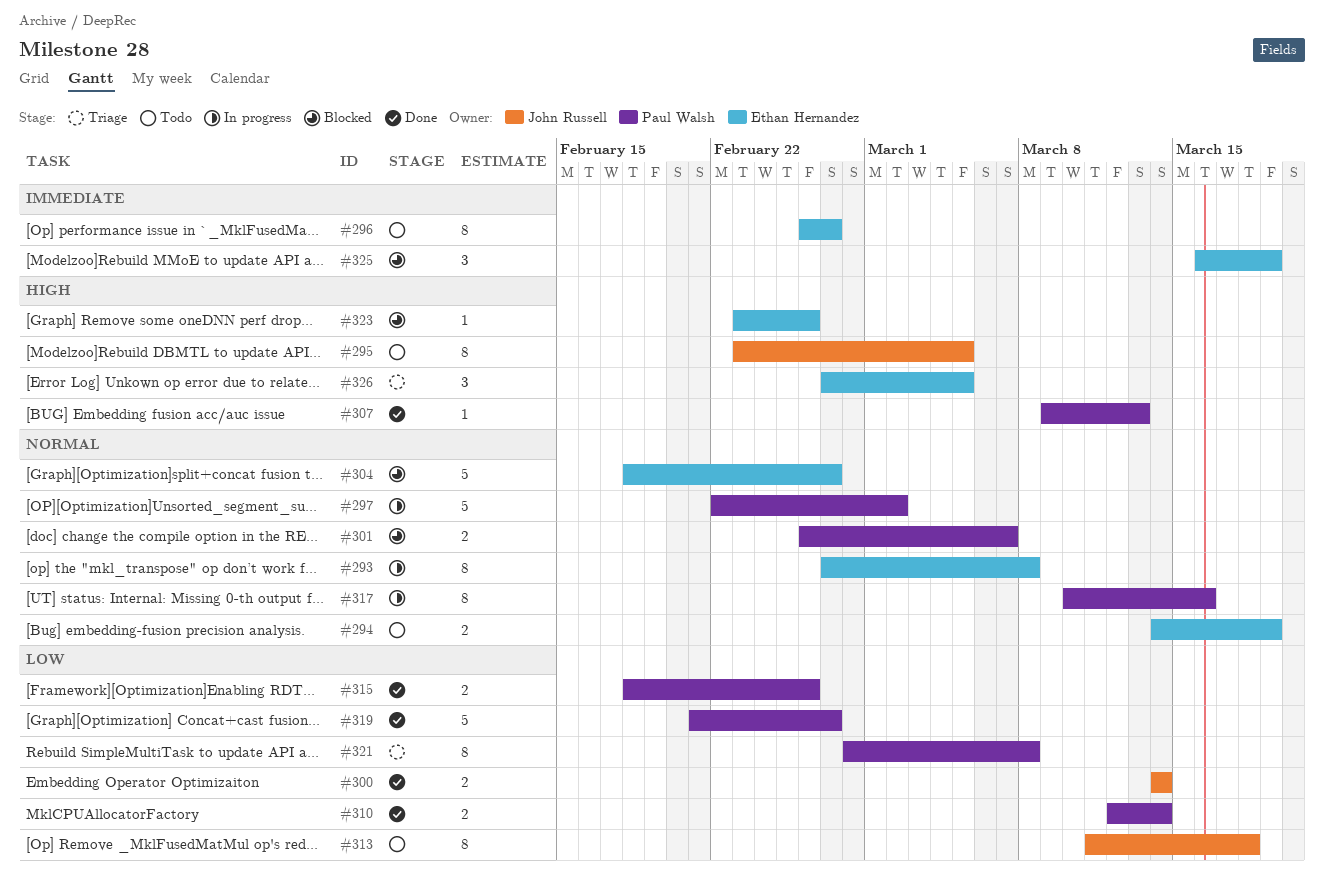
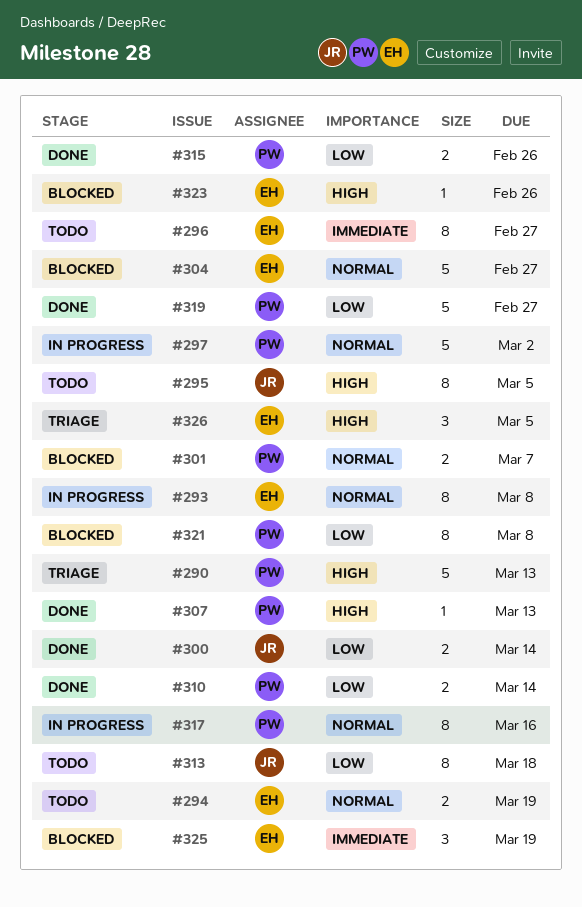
#290: none -> present
#321, status: Triage -> Blocked

